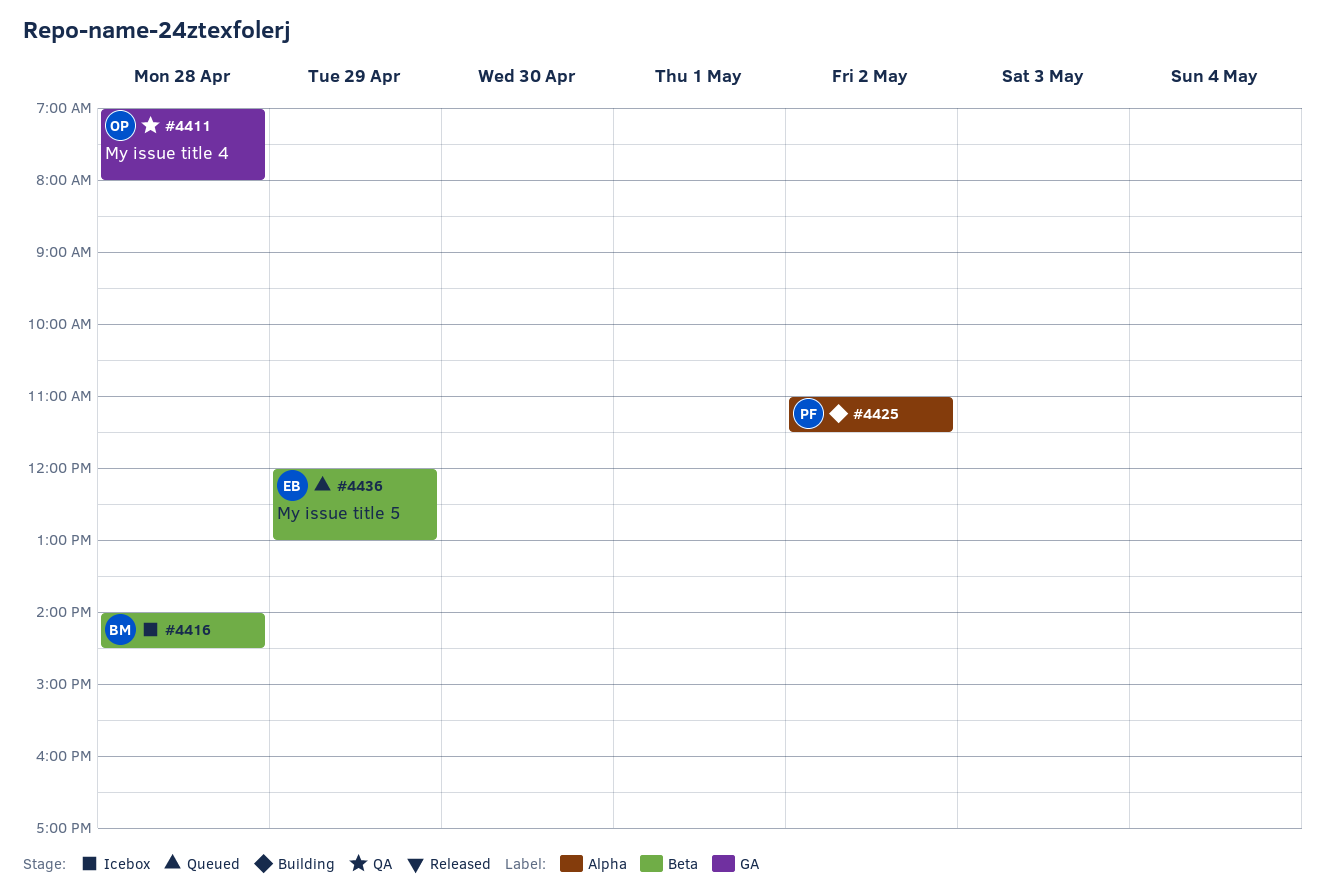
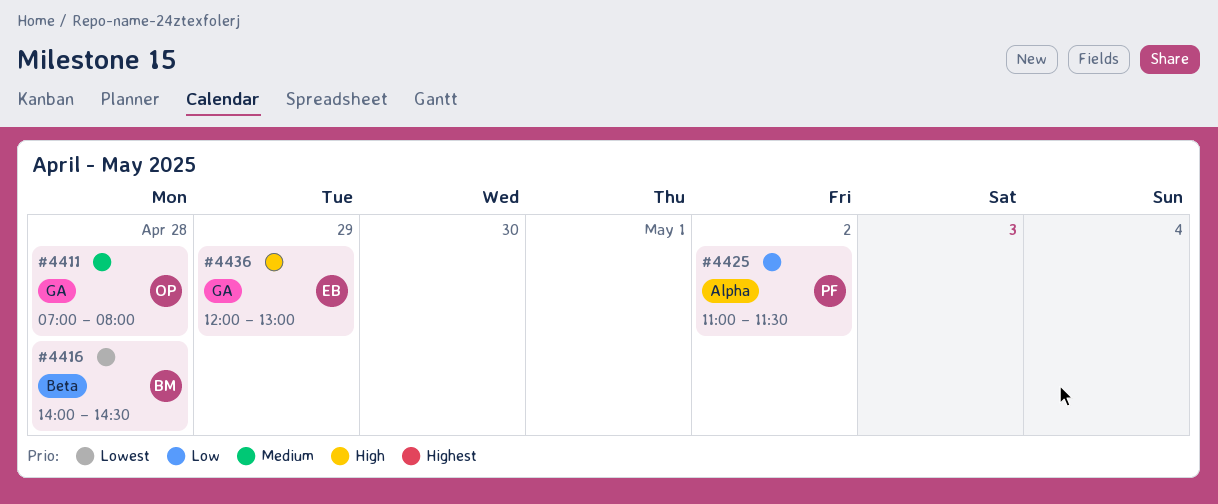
#4436, label: Beta -> GA

